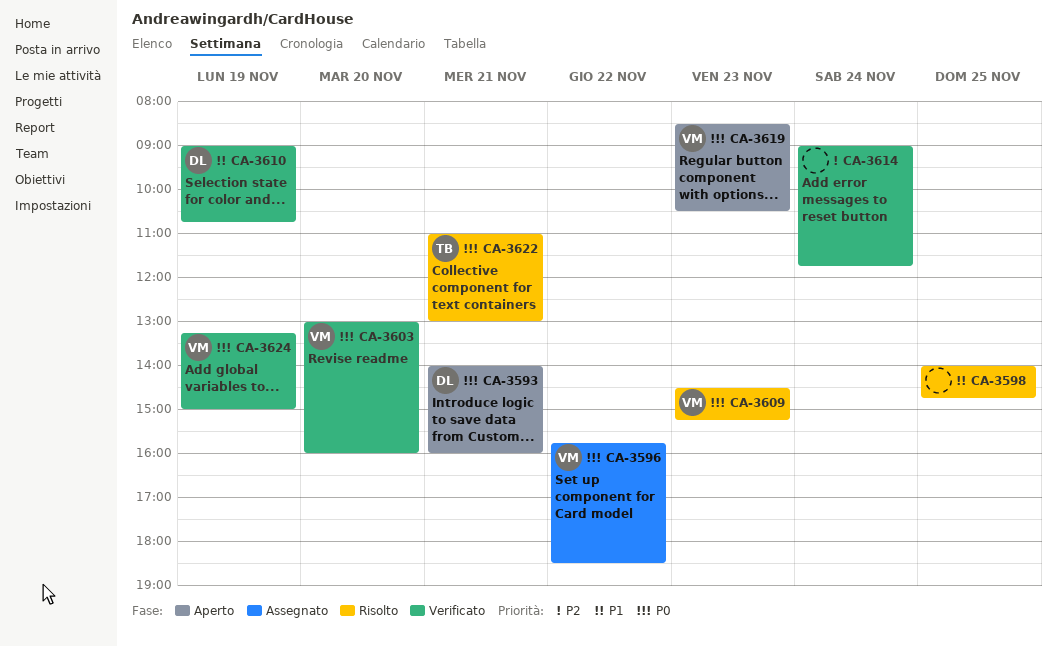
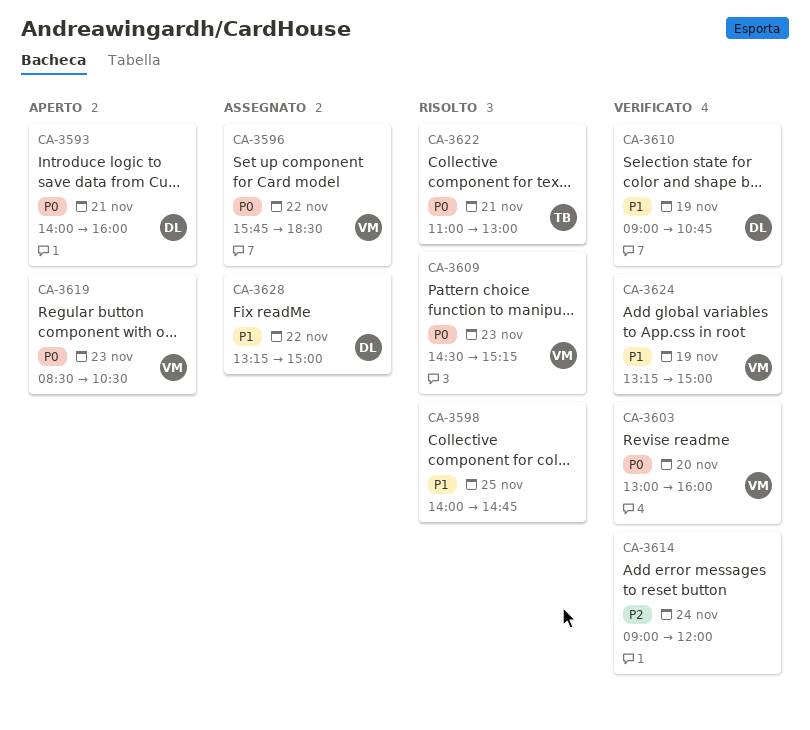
CA-3614, ends: 11:45 -> 12:00
CA-3624, priority: P0 -> P1
CA-3628: none -> present

